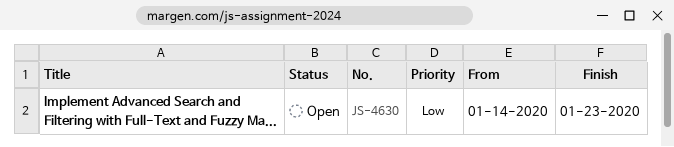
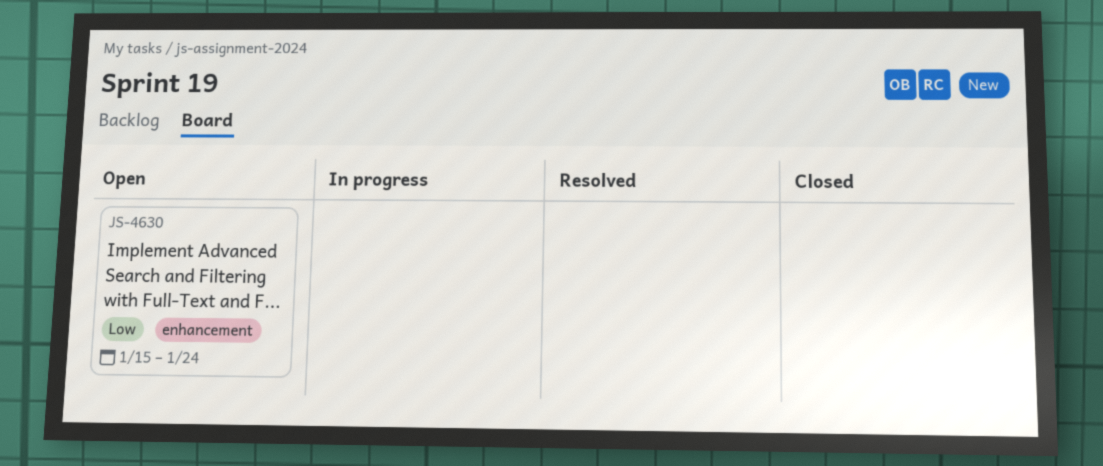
JS-4630, start: Jan 14 -> Jan 15
JS-4630, due: Jan 23 -> Jan 24

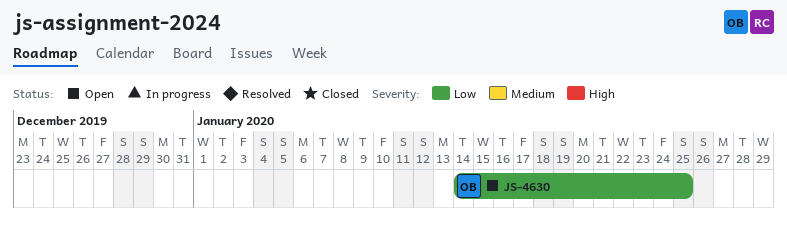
JS-4630, start: Jan 15 -> Jan 14
JS-4630, due: Jan 24 -> Jan 25

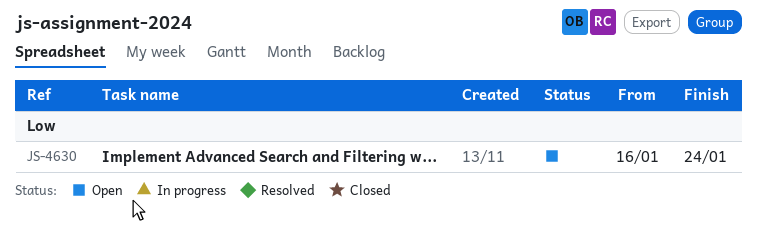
JS-4630, start: Jan 14 -> Jan 16
JS-4630, due: Jan 25 -> Jan 24

